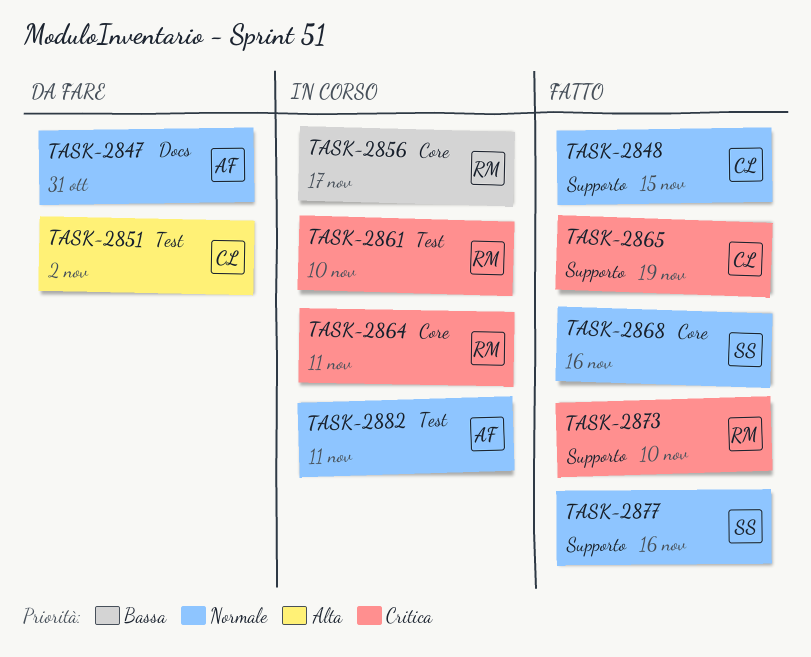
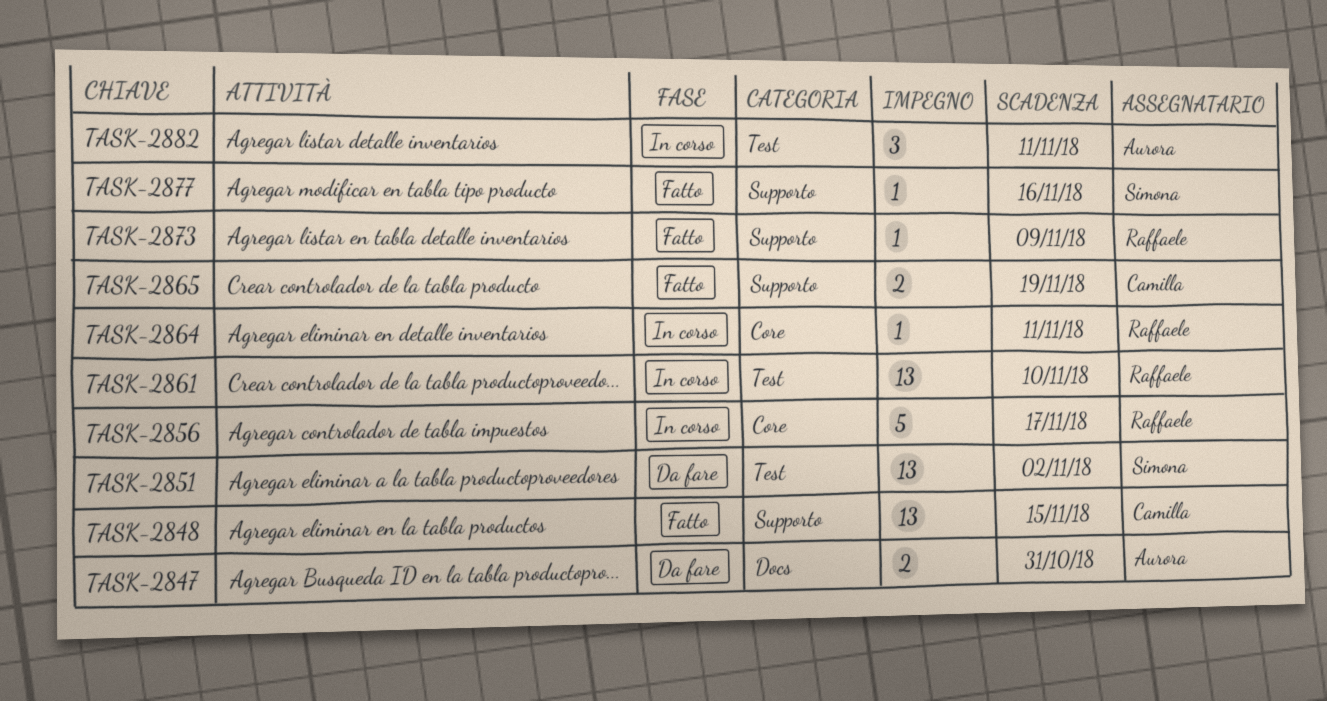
TASK-2851, owner: Camilla -> Simona
TASK-2868: present -> none
TASK-2873, due: Nov 10 -> Nov 9

